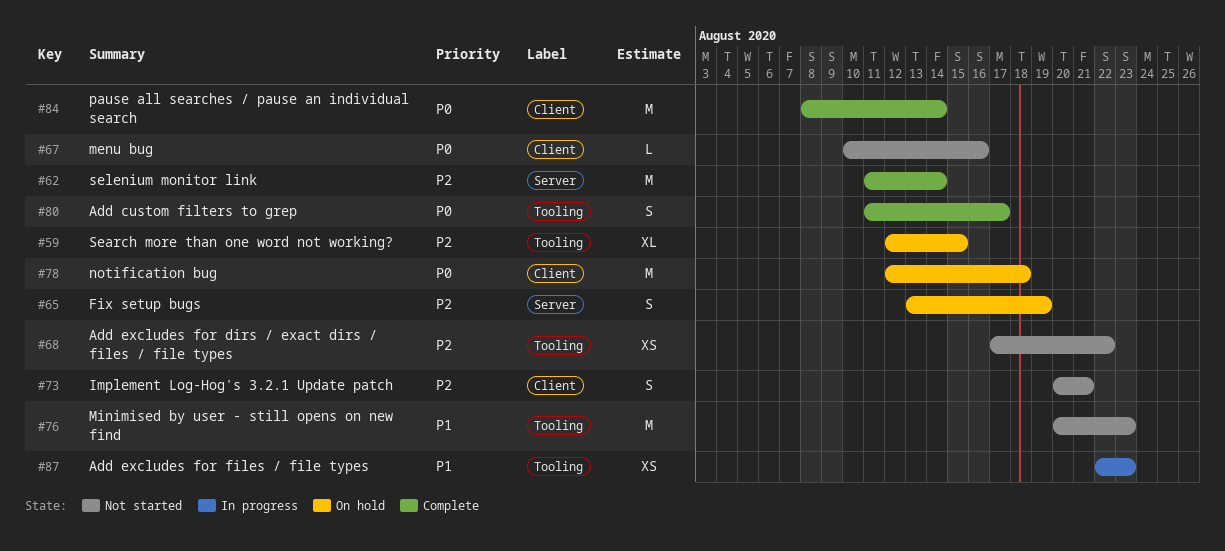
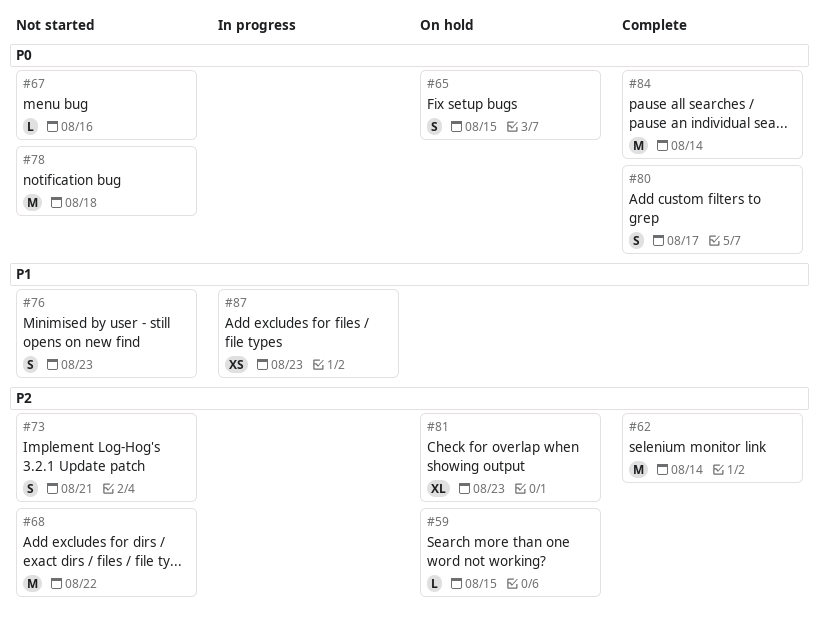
#59, estimate: XL -> L
#65, priority: P2 -> P0
#65, due: Aug 19 -> Aug 15
#68, estimate: XS -> M
#76, estimate: M -> S
#78, status: On hold -> Not started
#81: none -> present

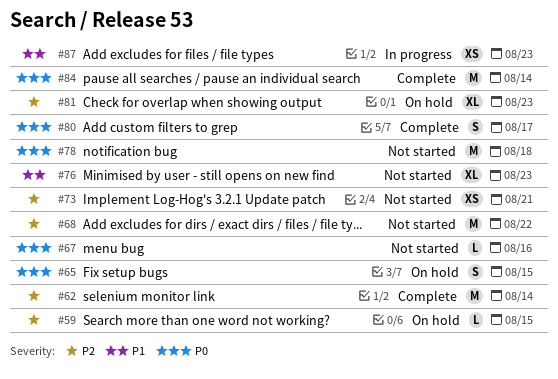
#73, estimate: S -> XS
#76, estimate: S -> XL

